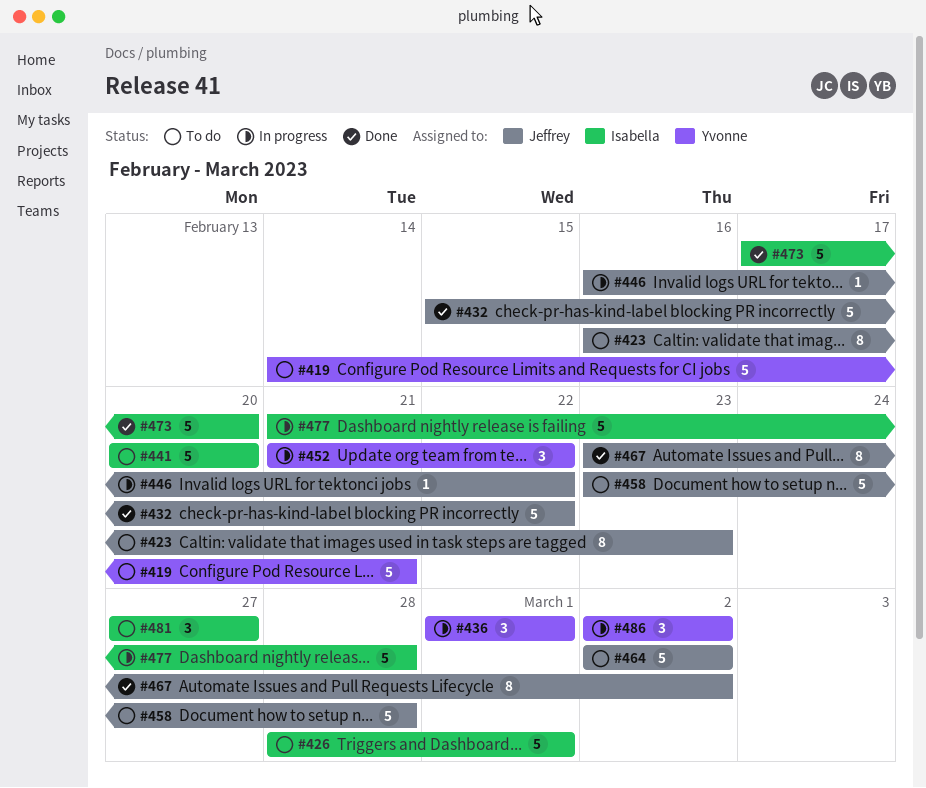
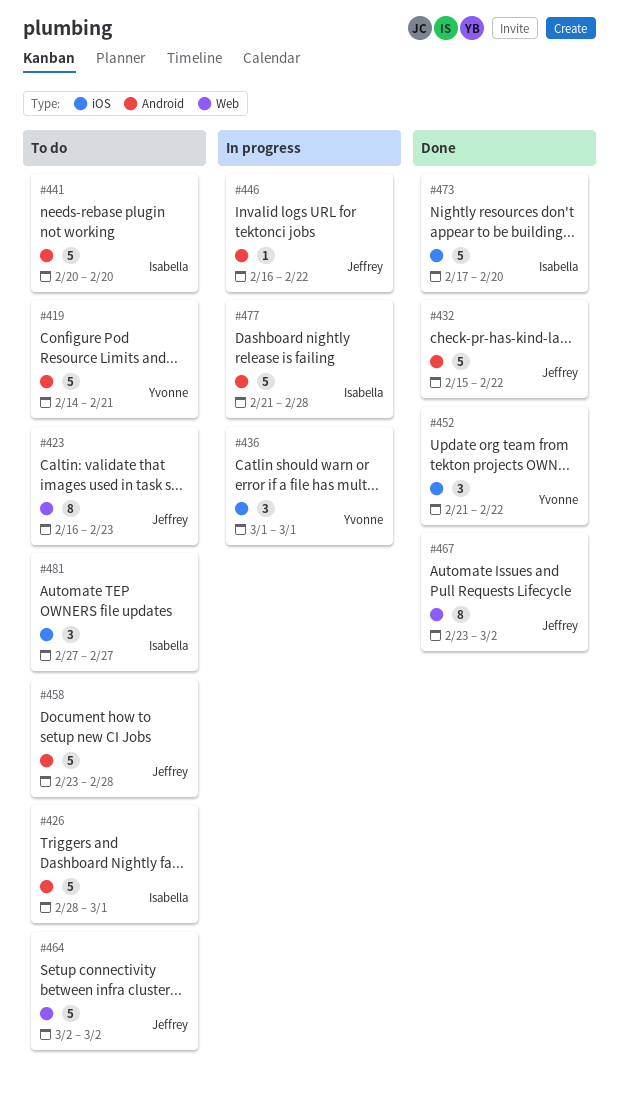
#452, status: In progress -> Done
#486: present -> none

